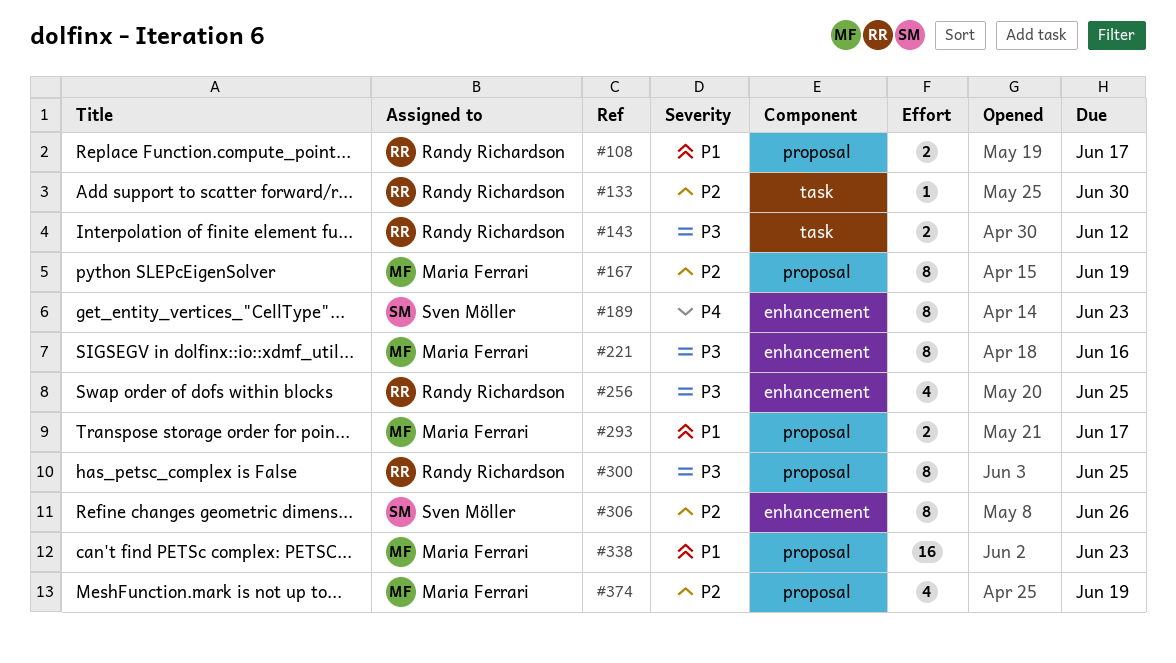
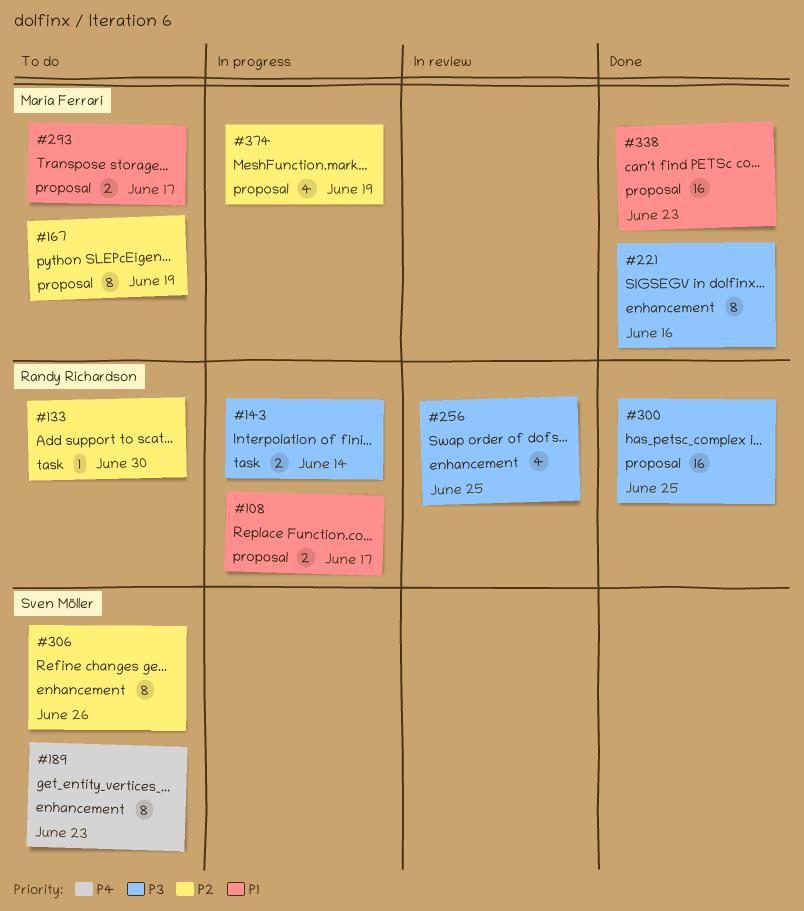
#143, due: Jun 12 -> Jun 14
#300, estimate: 8 -> 16

